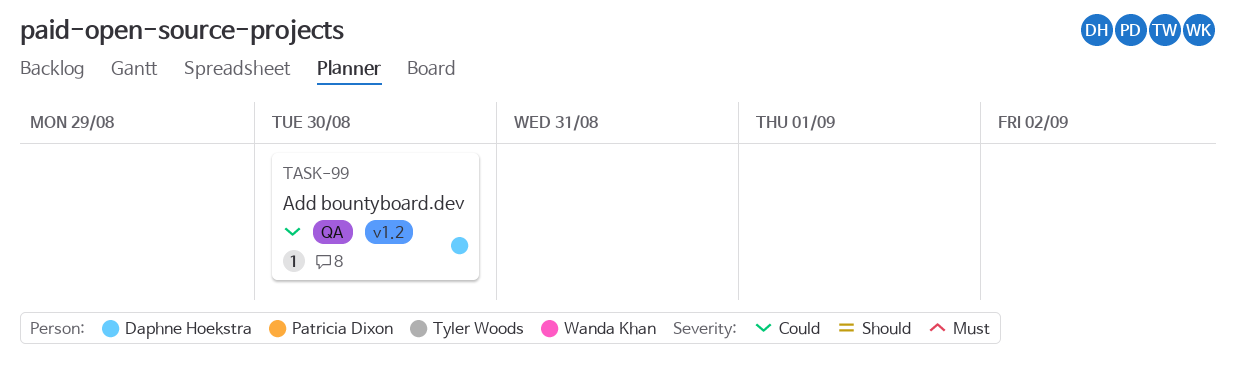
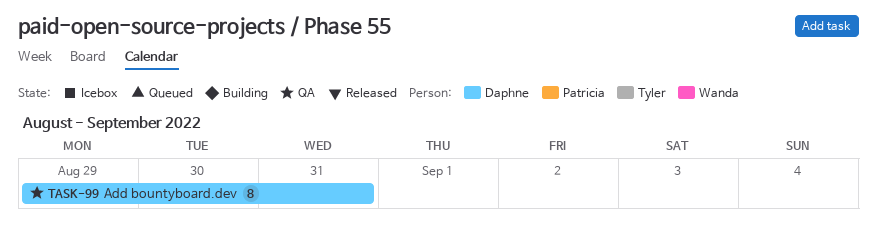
TASK-99, estimate: 1 -> 8
TASK-99, due: Aug 30 -> Aug 31

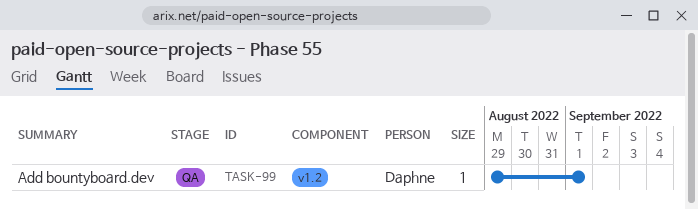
TASK-99, estimate: 8 -> 1
TASK-99, due: Aug 31 -> Sep 1

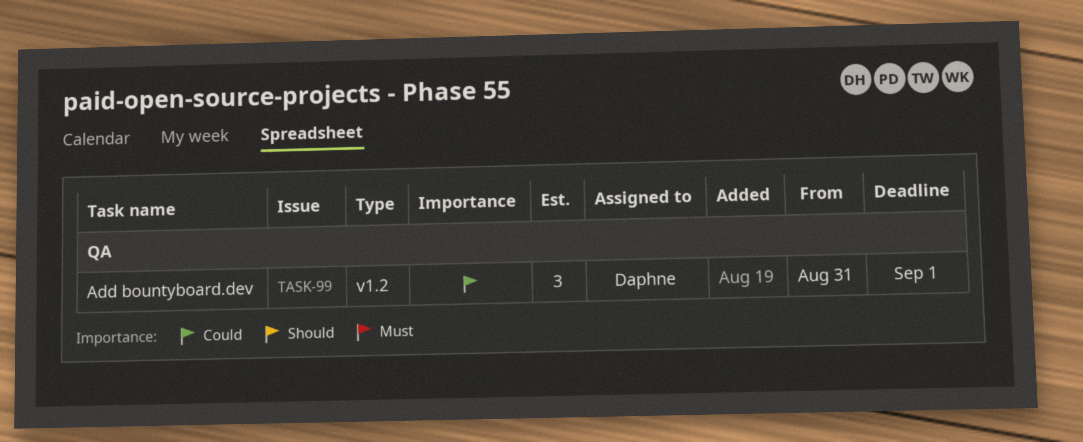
TASK-99, estimate: 1 -> 3
TASK-99, start: Aug 29 -> Aug 31

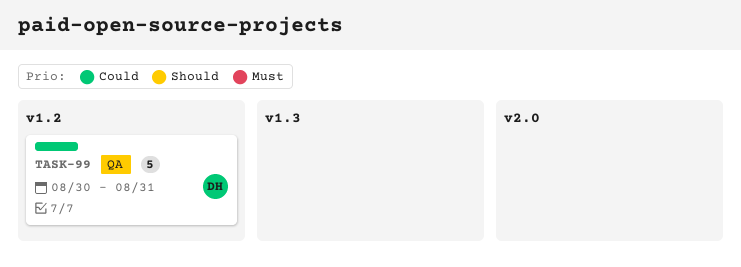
TASK-99, estimate: 3 -> 5
TASK-99, start: Aug 31 -> Aug 30
TASK-99, due: Sep 1 -> Aug 31

